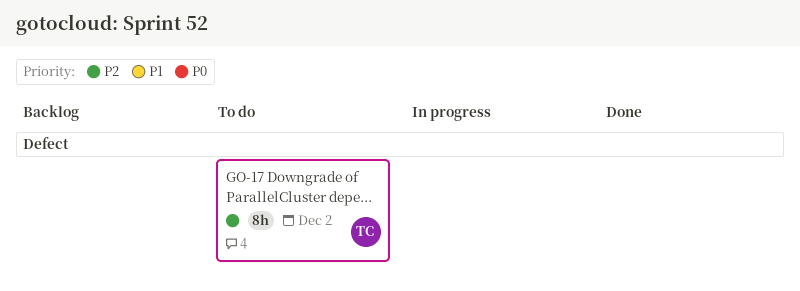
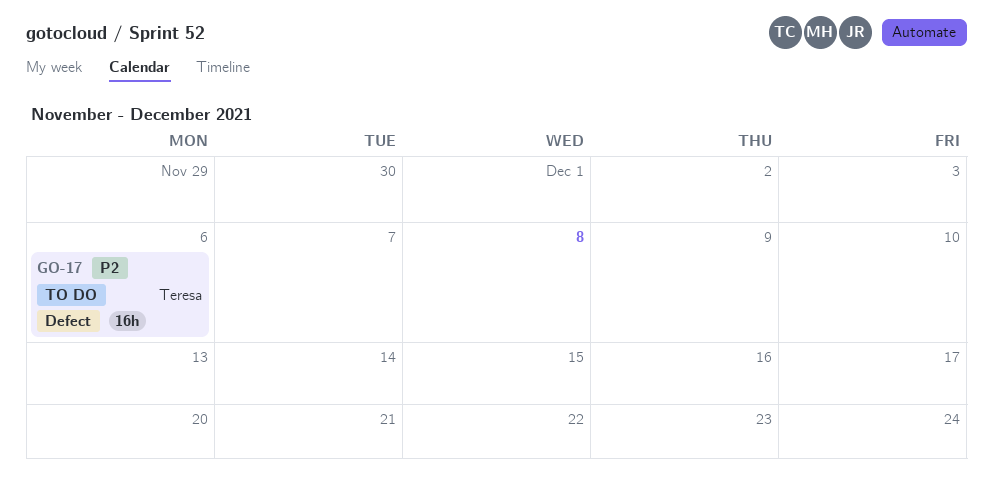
GO-17, estimate: 8h -> 16h
GO-17, due: Dec 2 -> Dec 6

